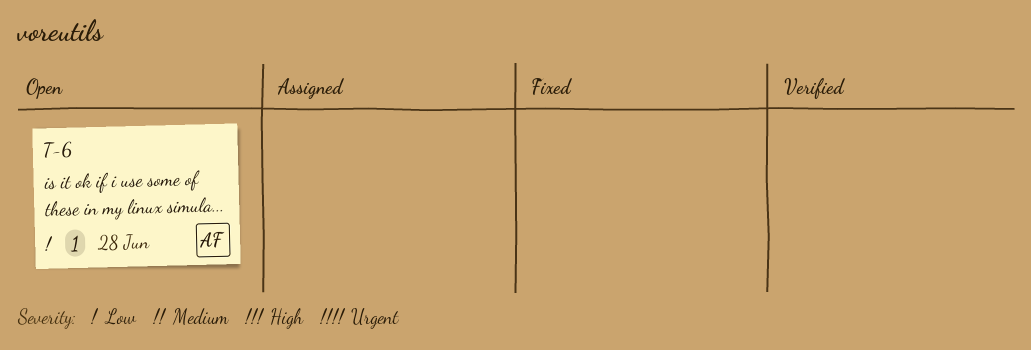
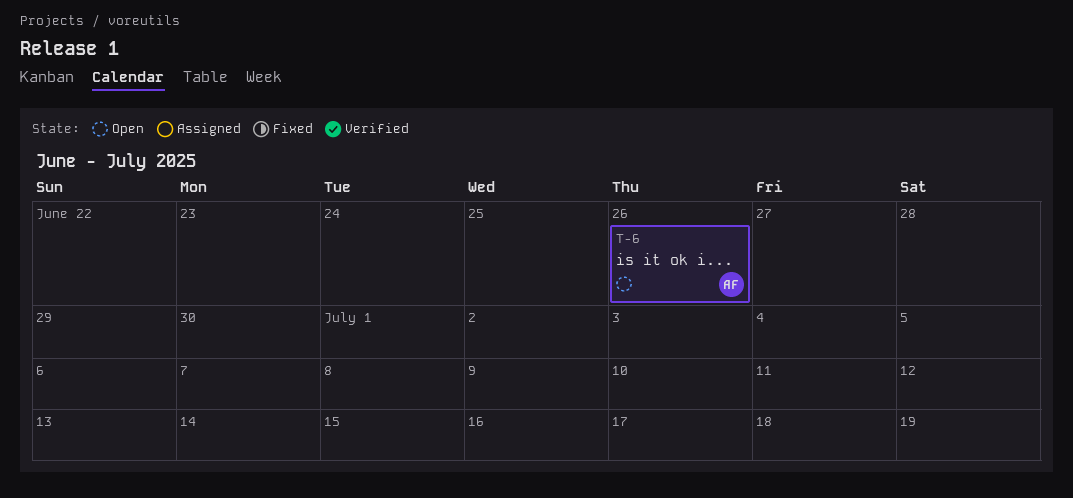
T-6, due: Jun 28 -> Jun 26

